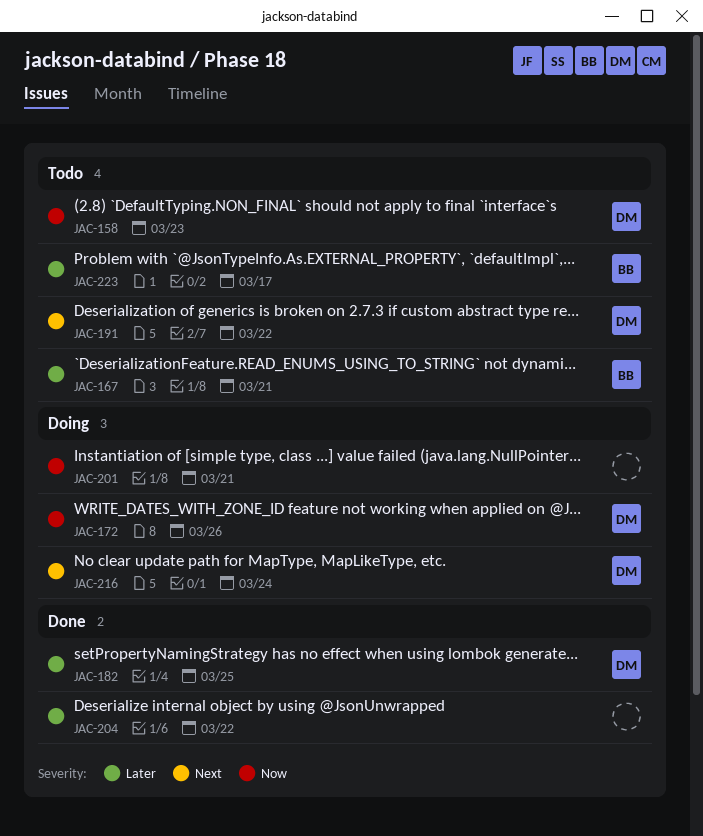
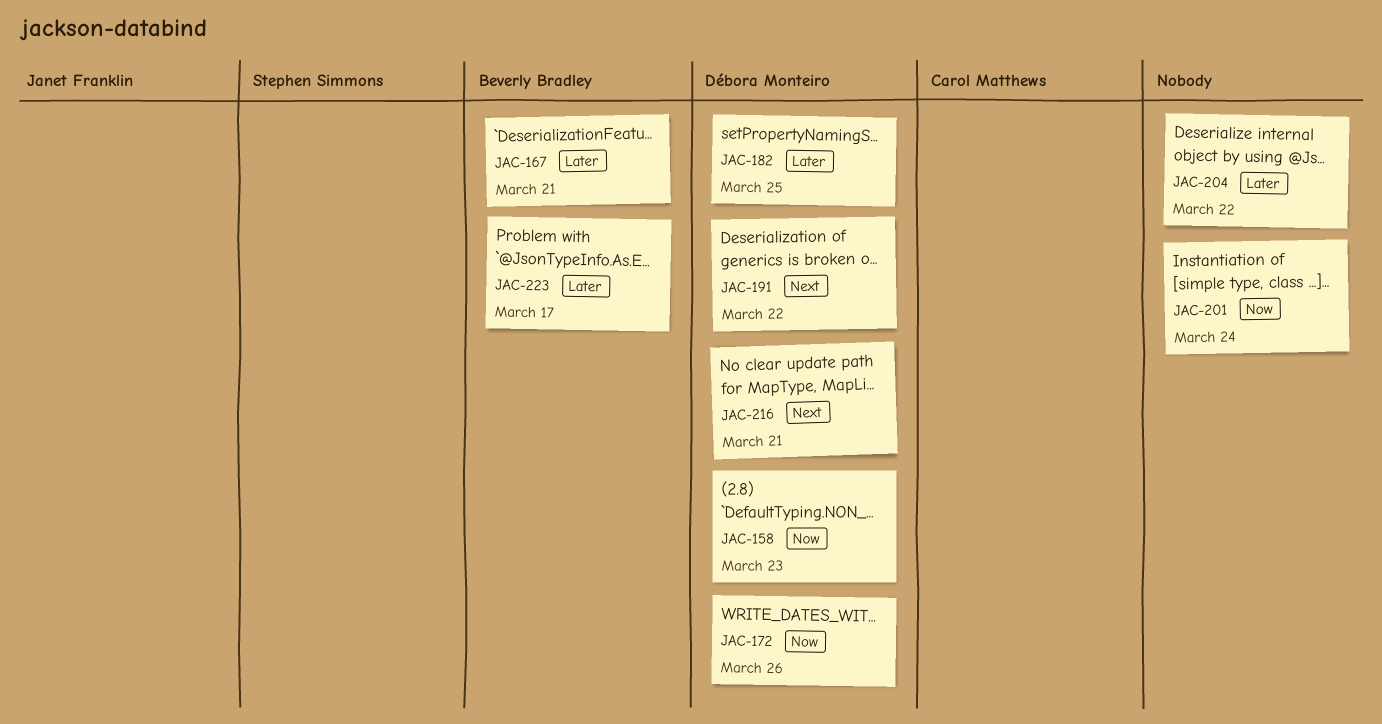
JAC-201, due: Mar 21 -> Mar 24
JAC-216, due: Mar 24 -> Mar 21

